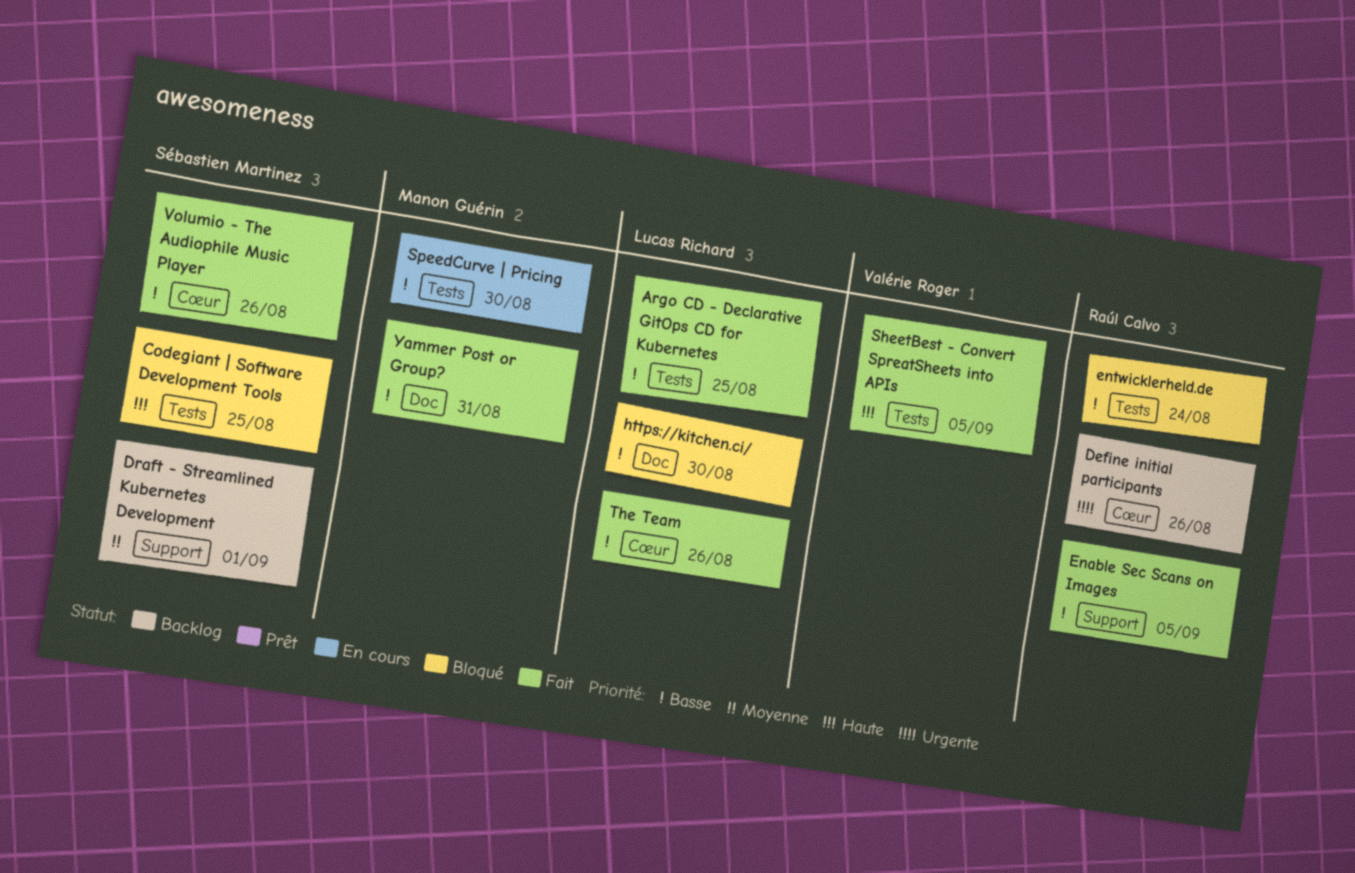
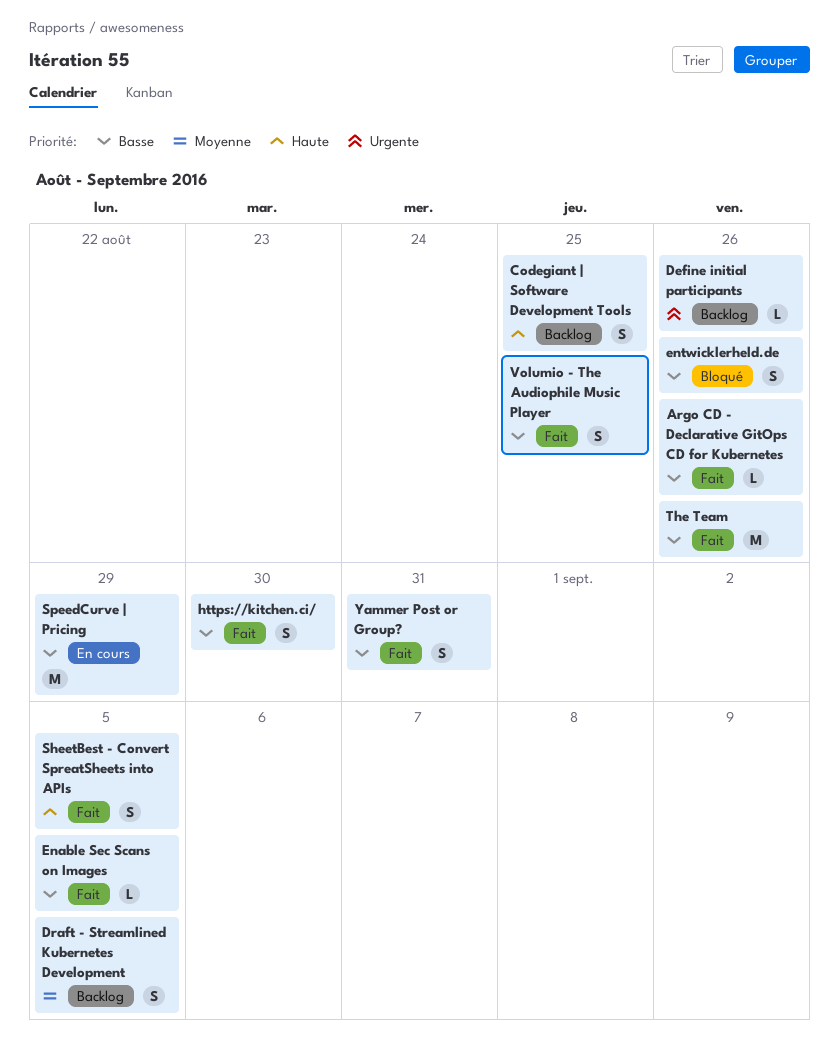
Argo CD - Declarative GitOps CD for Kubernetes, due: Aug 25 -> Aug 26
Codegiant | Software Development Tools, status: Bloqué -> Backlog
Draft - Streamlined Kubernetes Development, due: Sep 1 -> Sep 5
entwicklerheld.de, due: Aug 24 -> Aug 26
https://kitchen.ci/, status: Bloqué -> Fait
SpeedCurve | Pricing, due: Aug 30 -> Aug 29
Volumio - The Audiophile Music Player, due: Aug 26 -> Aug 25

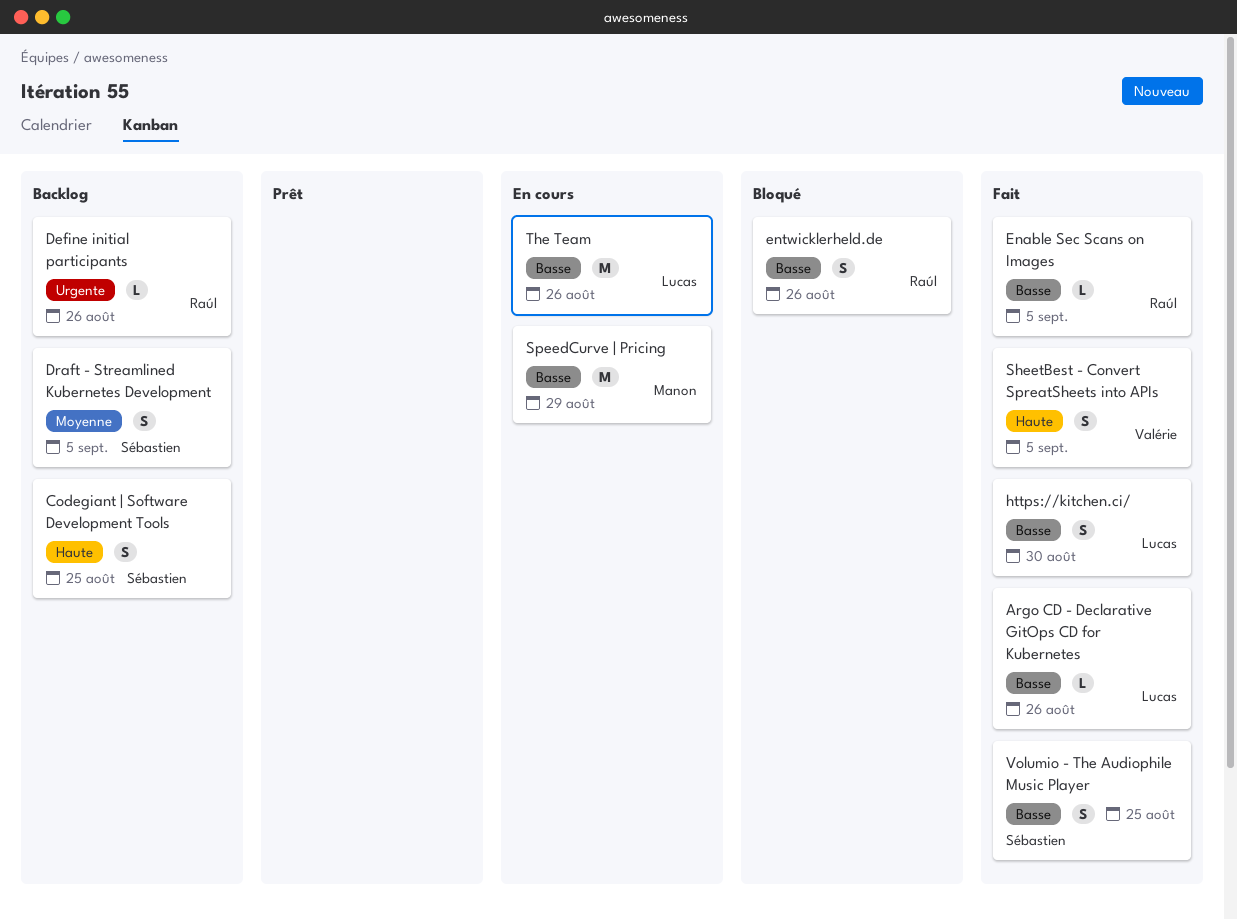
The Team, status: Fait -> En cours
Yammer Post or Group?: present -> none

